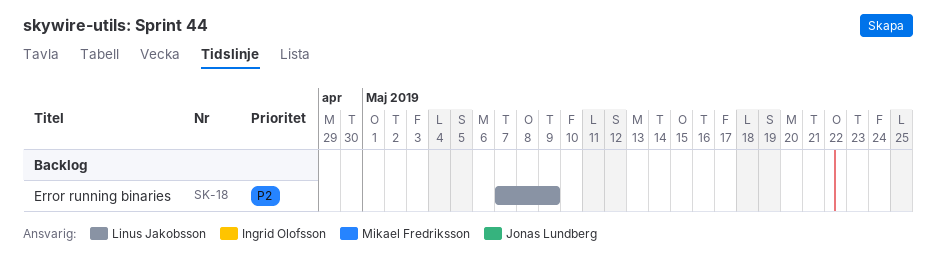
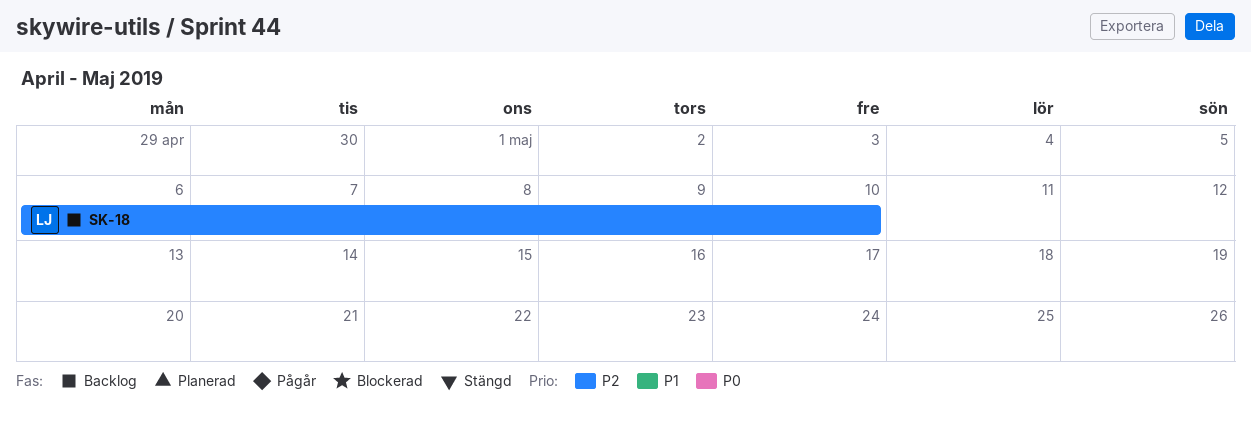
SK-18, start: May 7 -> May 6
SK-18, due: May 9 -> May 10

